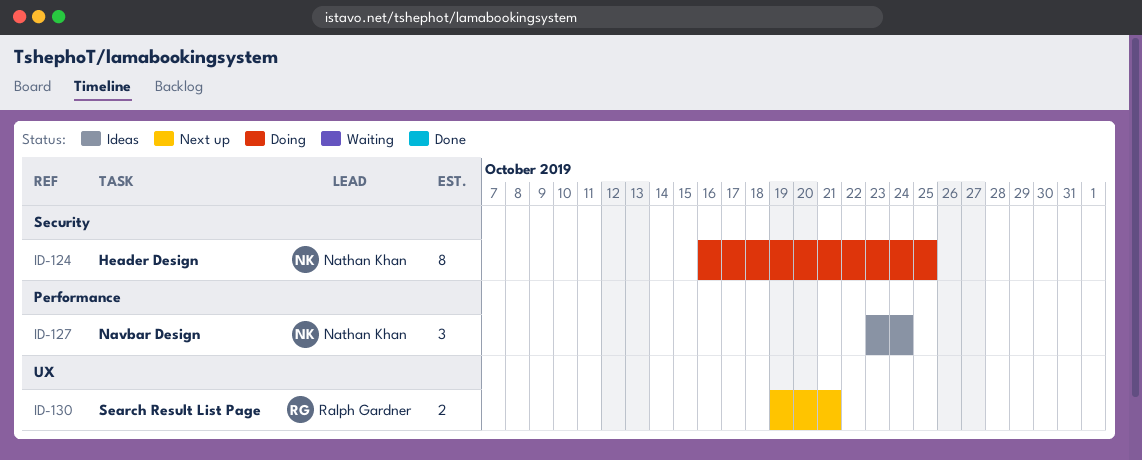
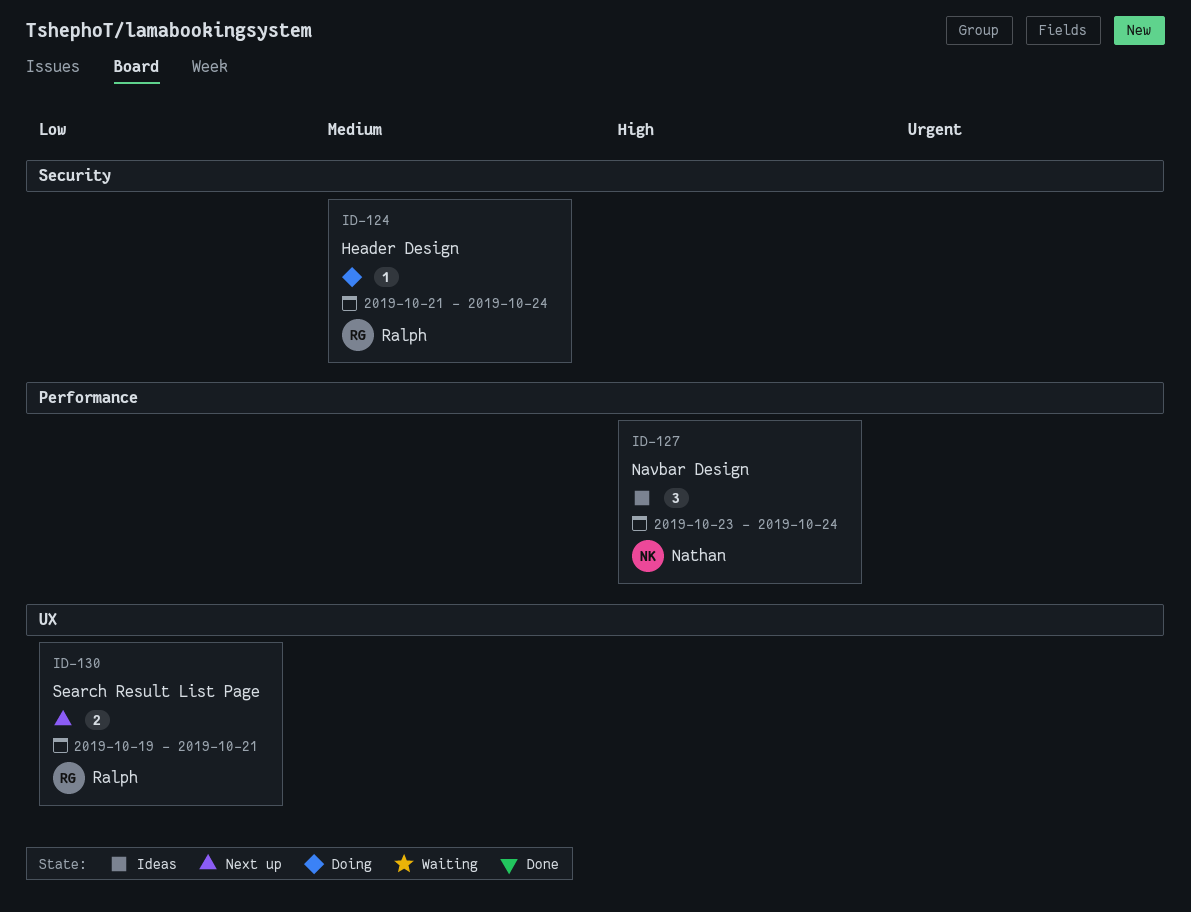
ID-124, owner: Nathan Khan -> Ralph Gardner
ID-124, estimate: 8 -> 1
ID-124, start: Oct 16 -> Oct 21
ID-124, due: Oct 25 -> Oct 24

